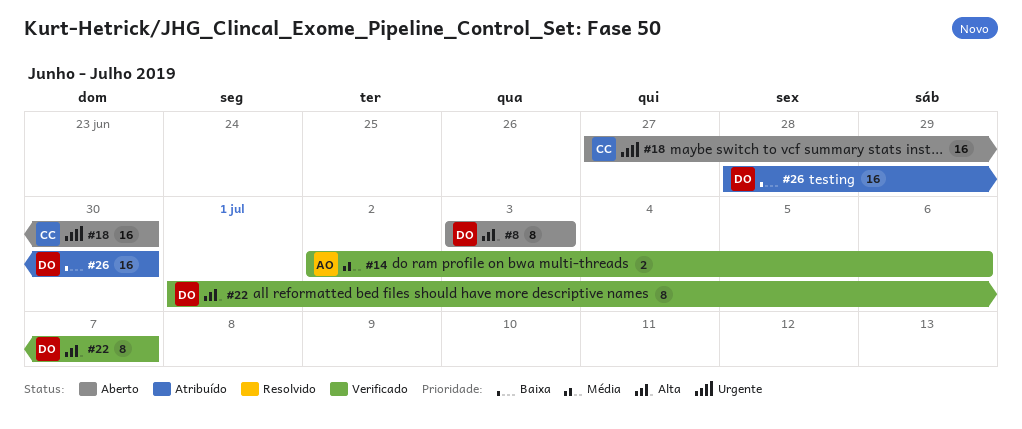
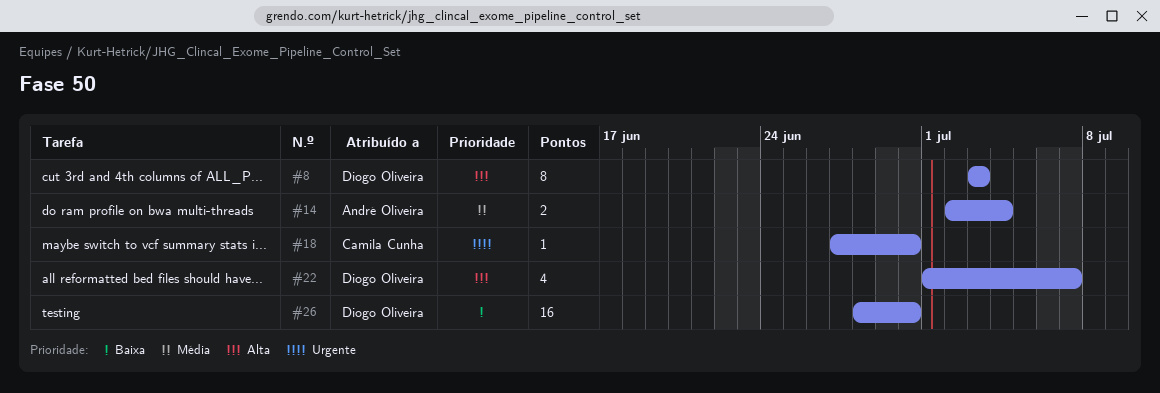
#14, due: Jul 6 -> Jul 4
#18, estimate: 16 -> 1
#22, estimate: 8 -> 4

